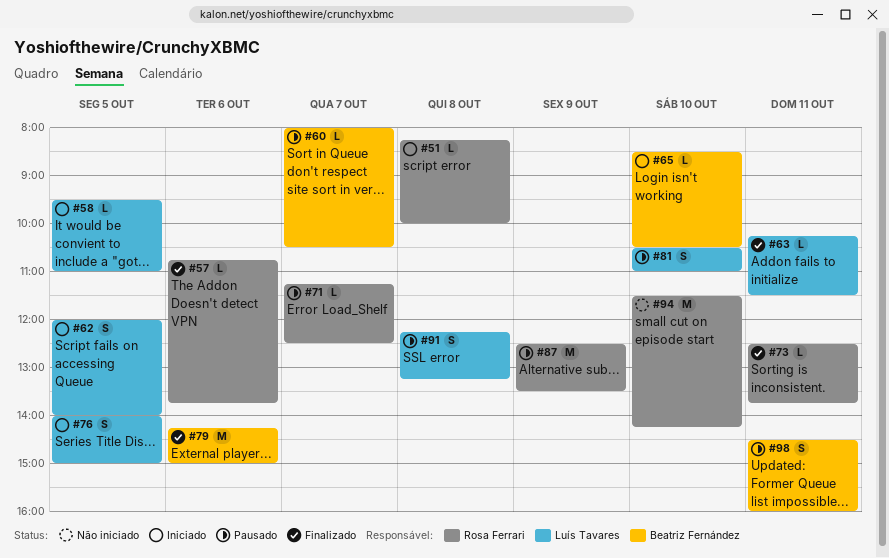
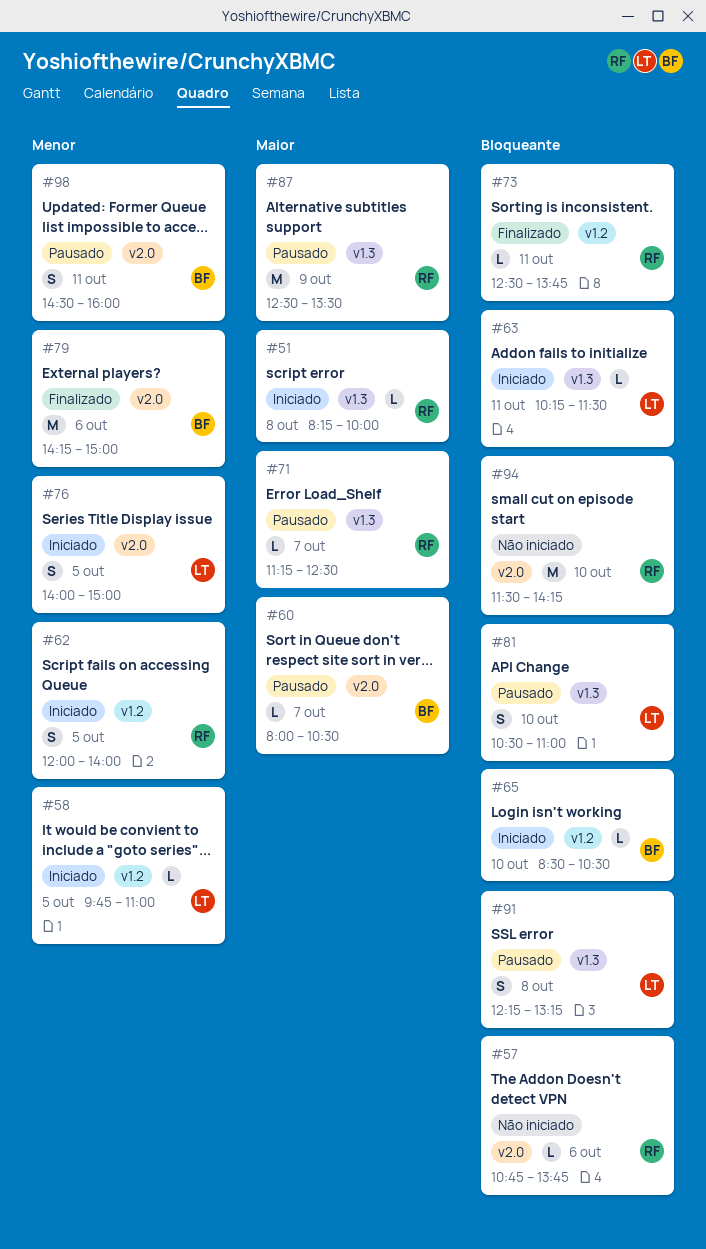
#57, status: Finalizado -> Não iniciado
#58, begins: 09:30 -> 09:45
#62, owner: Luís Tavares -> Rosa Ferrari
#63, status: Finalizado -> Iniciado

